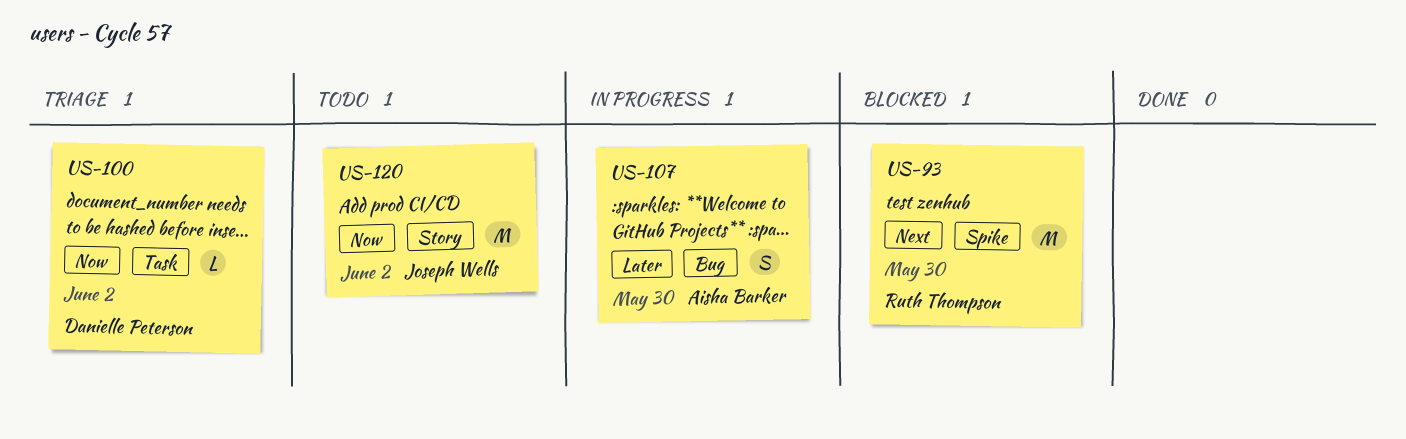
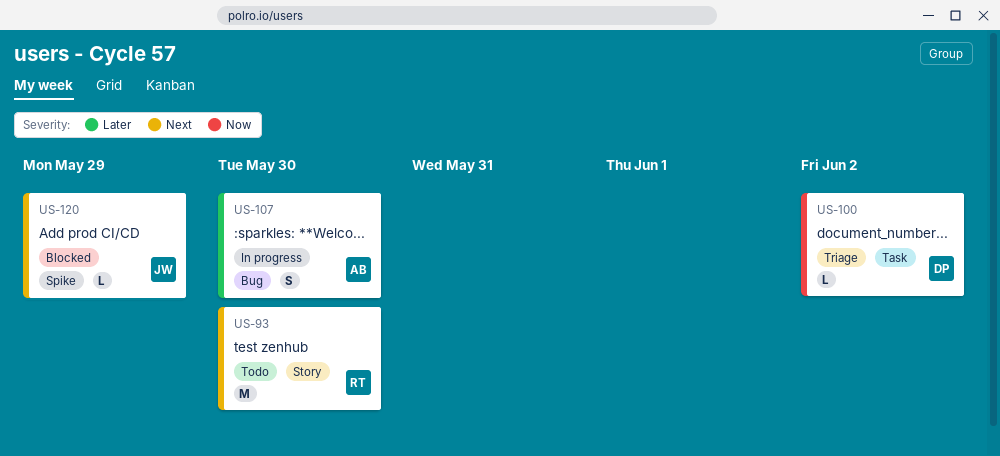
US-93, status: Blocked -> Todo
US-93, label: Spike -> Story
US-120, status: Todo -> Blocked
US-120, priority: Now -> Next
US-120, label: Story -> Spike
US-120, estimate: M -> L
US-120, due: Jun 2 -> May 29

